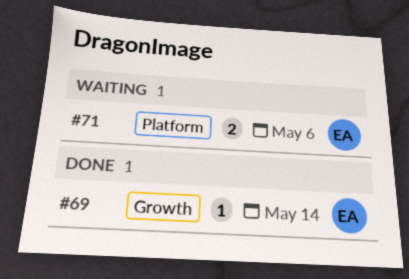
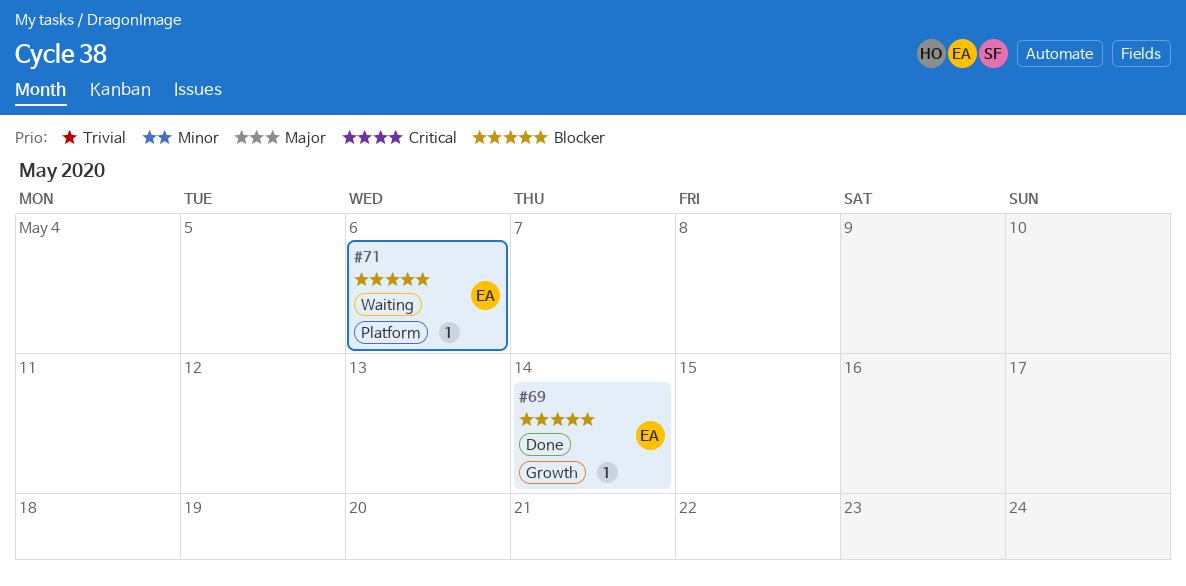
#71, estimate: 2 -> 1

